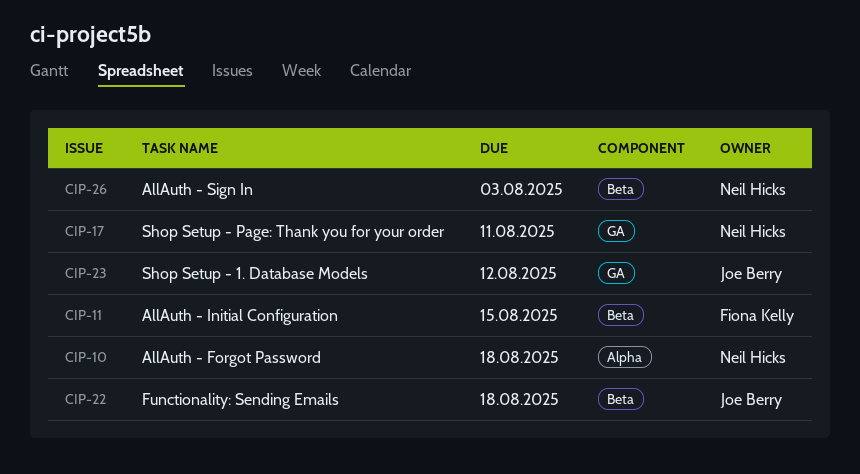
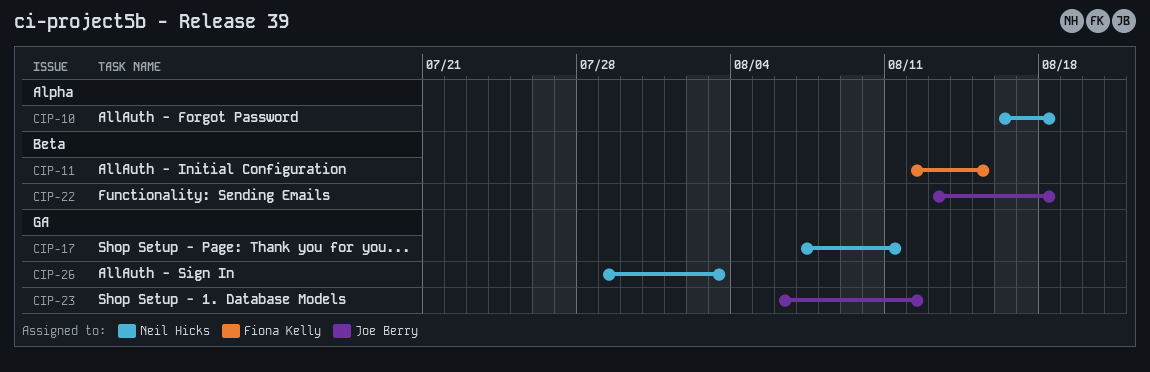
CIP-26, label: Beta -> GA

